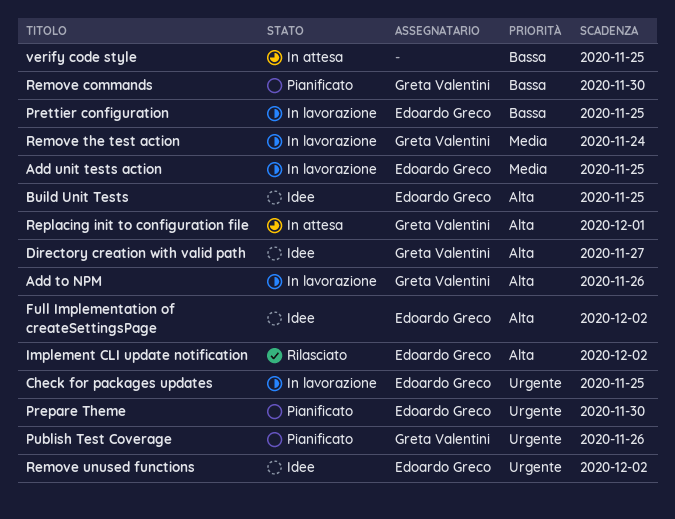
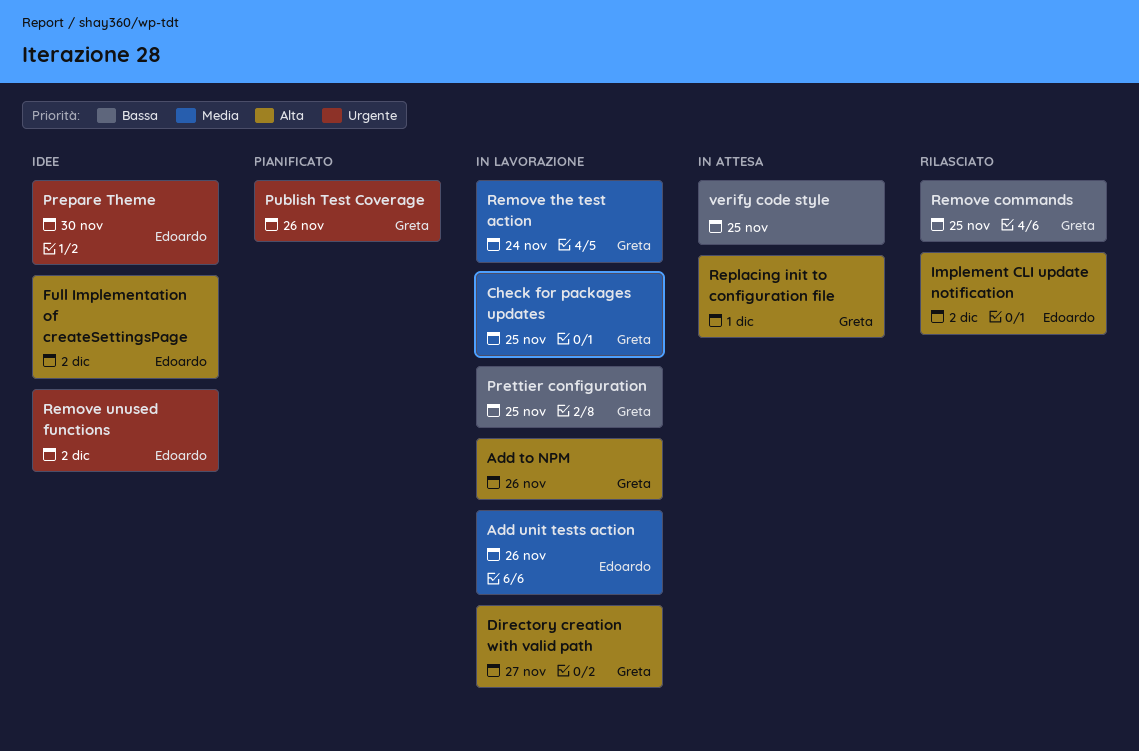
Add unit tests action, due: Nov 25 -> Nov 26
Build Unit Tests: present -> none
Check for packages updates, owner: Edoardo Greco -> Greta Valentini
Check for packages updates, priority: Urgente -> Media
Directory creation with valid path, status: Idee -> In lavorazione
Prepare Theme, status: Pianificato -> Idee
Prettier configuration, owner: Edoardo Greco -> Greta Valentini
Remove commands, status: Pianificato -> Rilasciato
Remove commands, due: Nov 30 -> Nov 25

